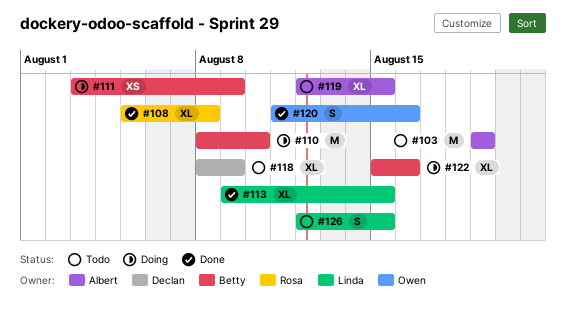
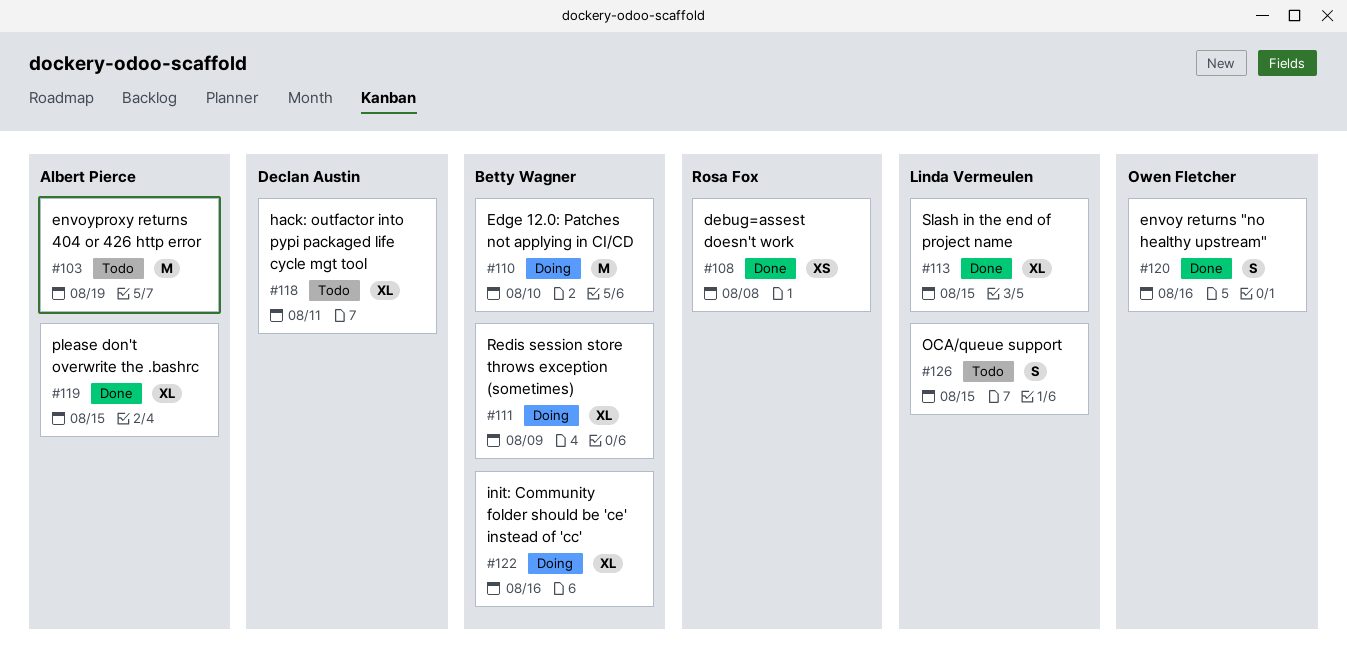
#108, estimate: XL -> XS
#111, estimate: XS -> XL
#118, due: Aug 9 -> Aug 11
#119, status: Todo -> Done

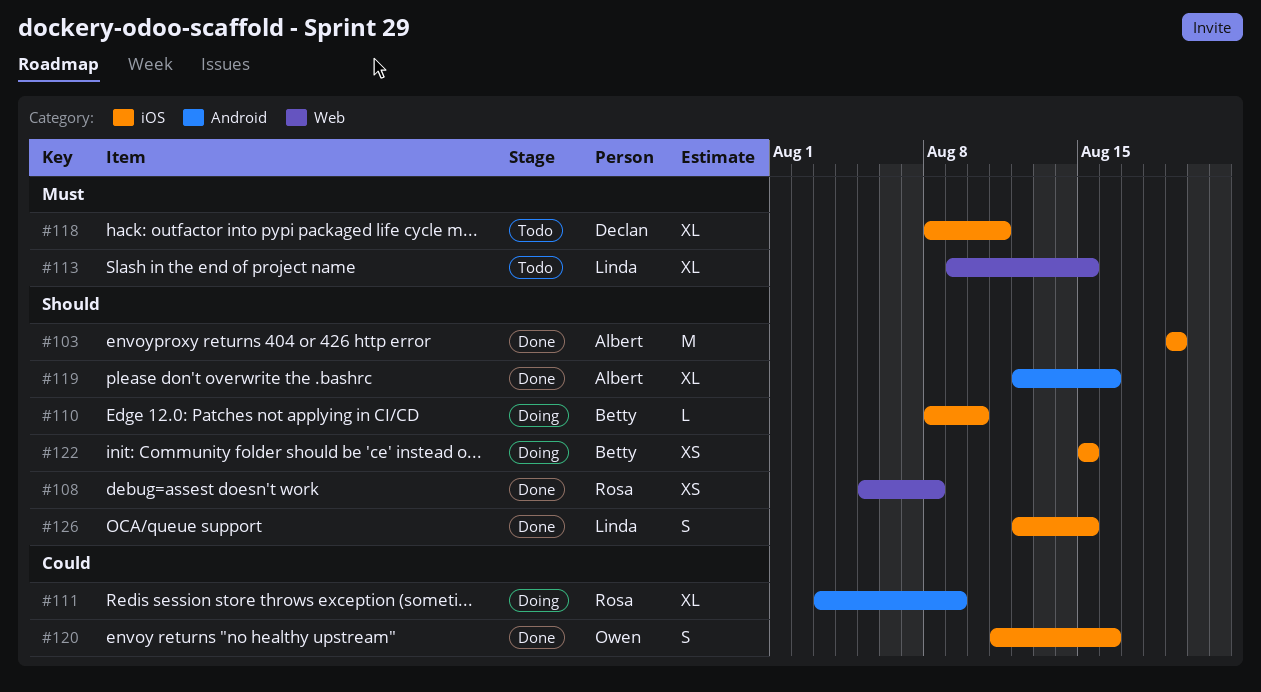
#103, status: Todo -> Done
#110, estimate: M -> L
#111, owner: Betty Wagner -> Rosa Fox
#113, status: Done -> Todo
#119, due: Aug 15 -> Aug 16
#122, estimate: XL -> XS
#122, due: Aug 16 -> Aug 15
#126, status: Todo -> Done

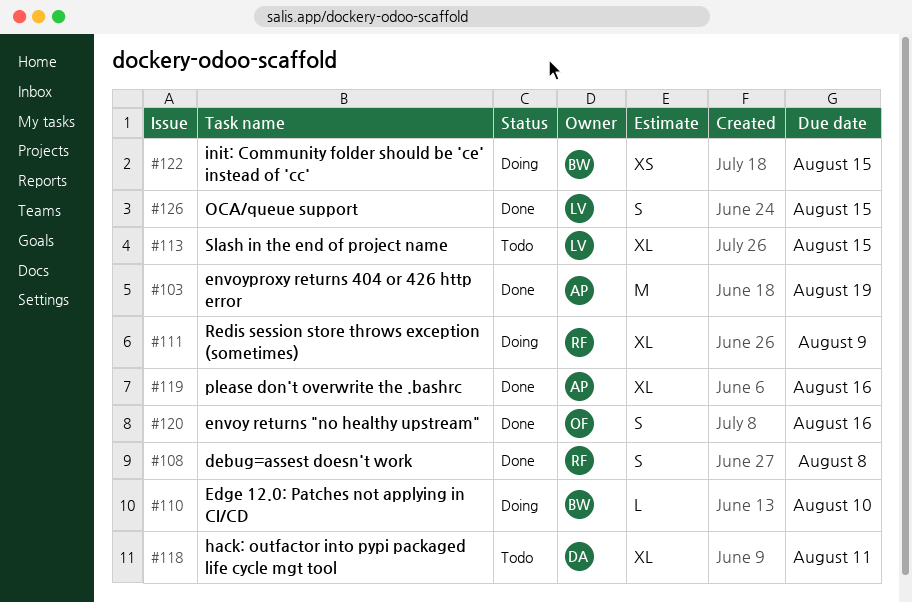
#108, estimate: XS -> S

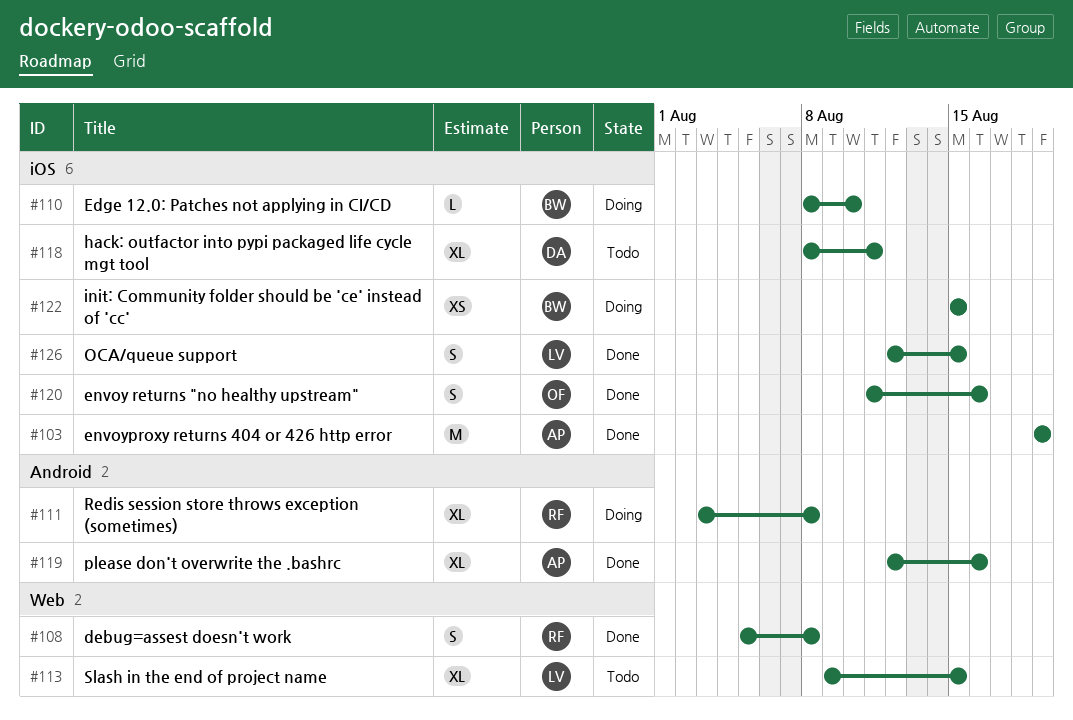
#111, due: Aug 9 -> Aug 8

